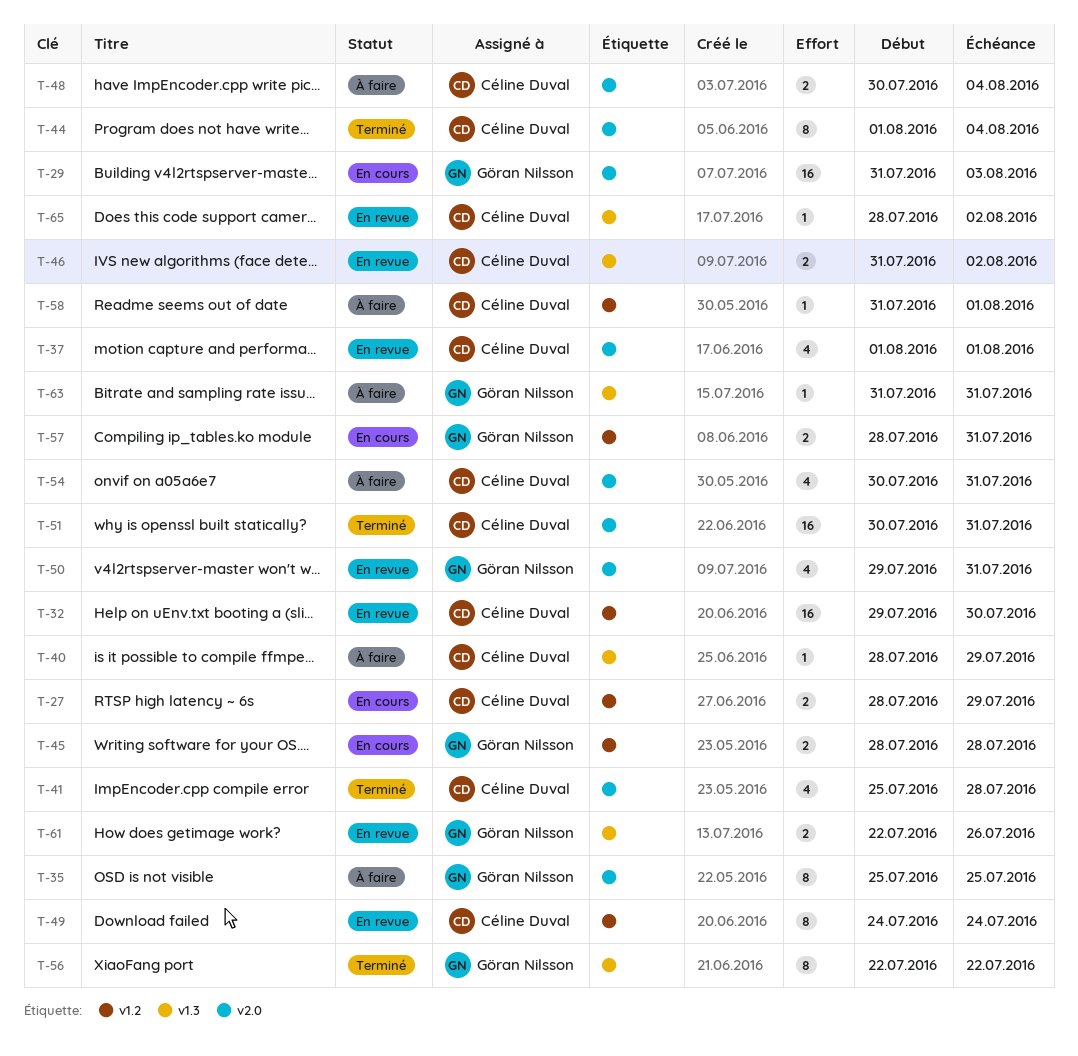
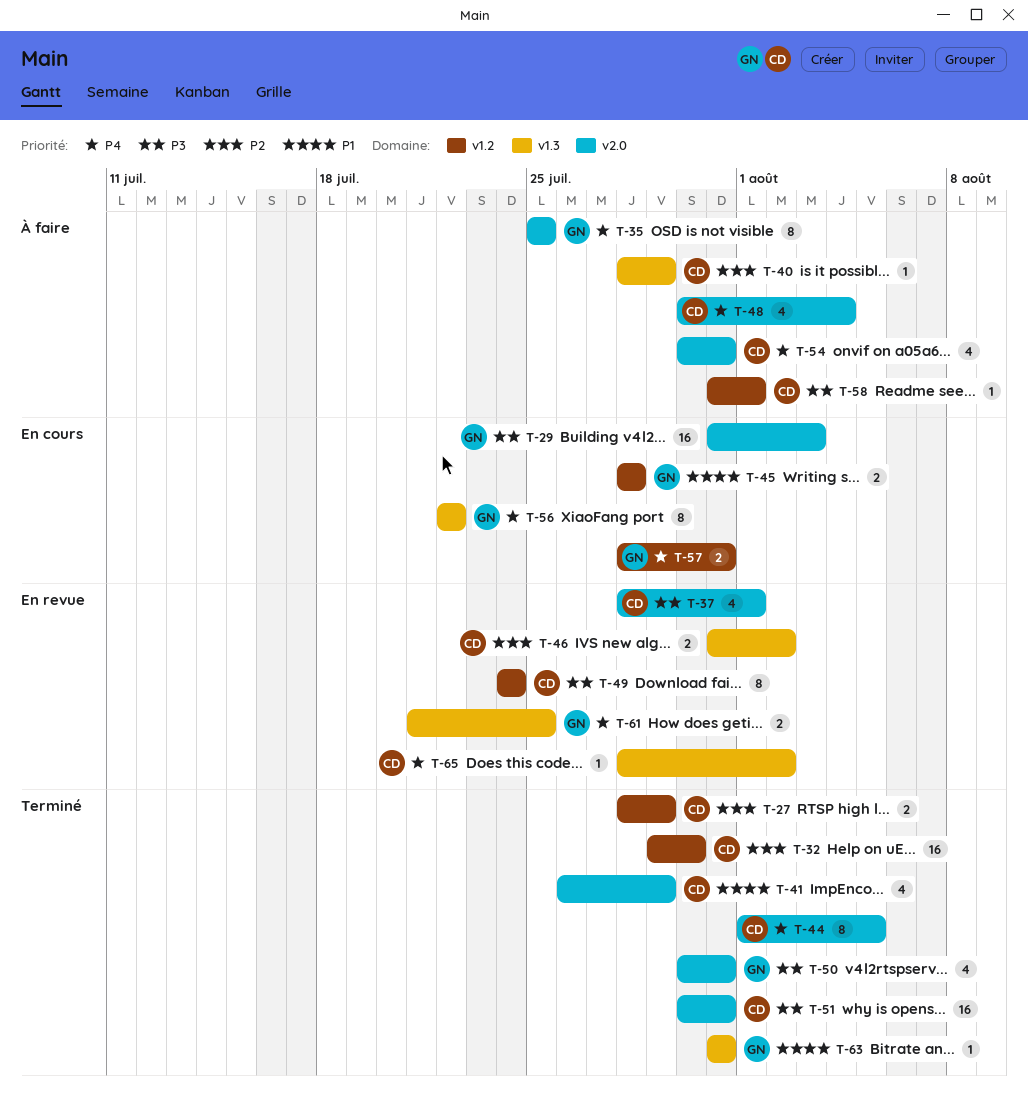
T-27, status: En cours -> Terminé
T-32, status: En revue -> Terminé
T-37, start: Aug 1 -> Jul 28
T-41, start: Jul 25 -> Jul 26
T-41, due: Jul 28 -> Jul 29
T-44, due: Aug 4 -> Aug 5
T-48, estimate: 2 -> 4
T-50, status: En revue -> Terminé
T-50, start: Jul 29 -> Jul 30
T-56, status: Terminé -> En cours
T-61, start: Jul 22 -> Jul 21
T-61, due: Jul 26 -> Jul 25
T-63, status: À faire -> Terminé

